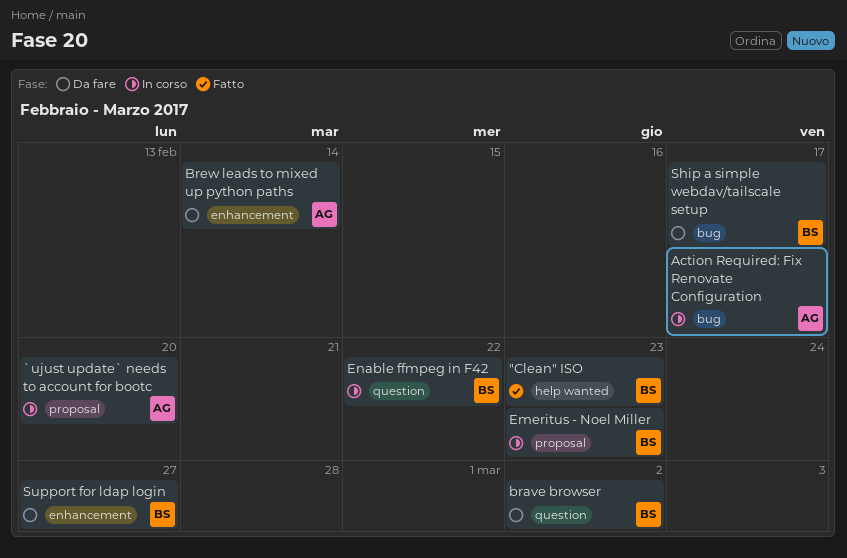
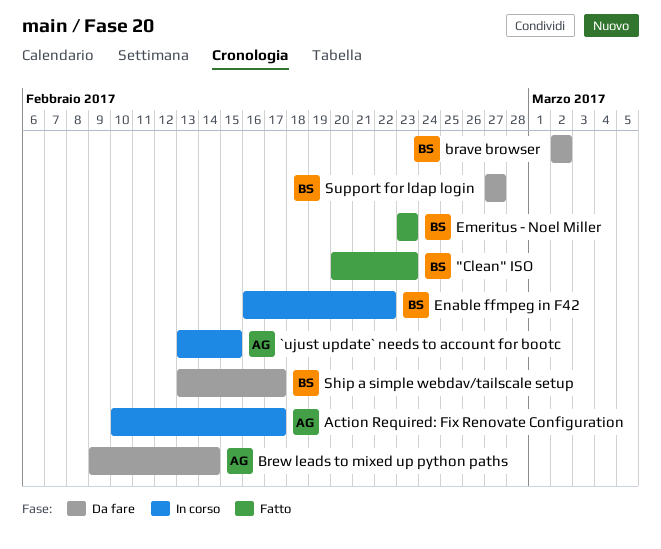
`ujust update` needs to account for bootc, due: Feb 20 -> Feb 15
Emeritus - Noel Miller, status: In corso -> Fatto

